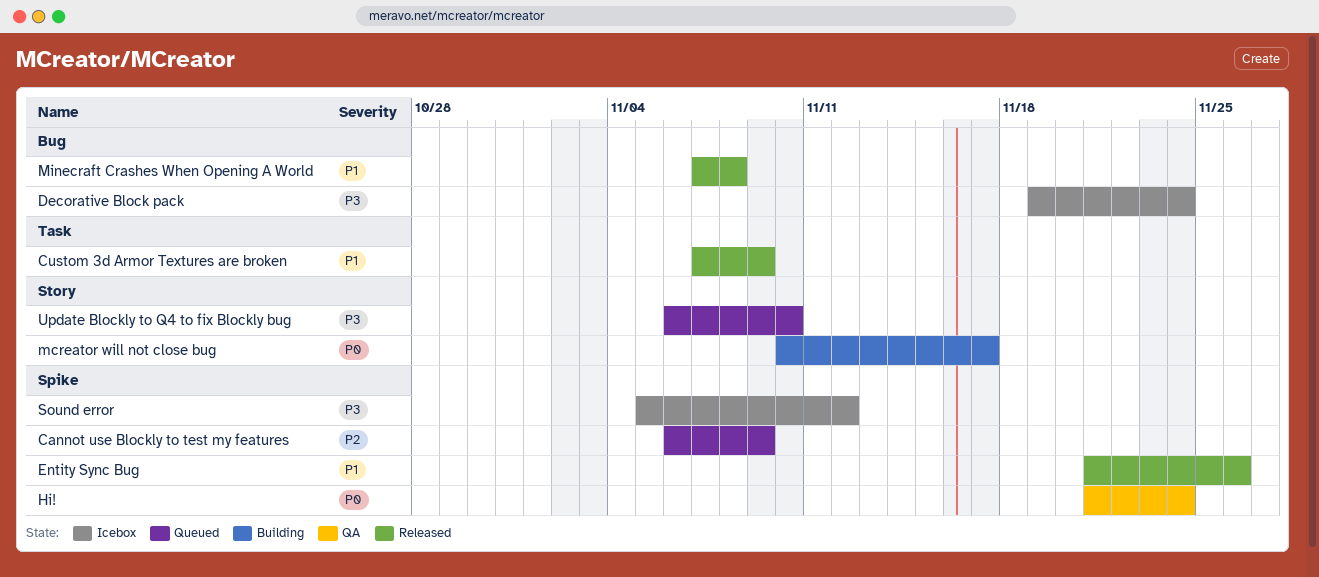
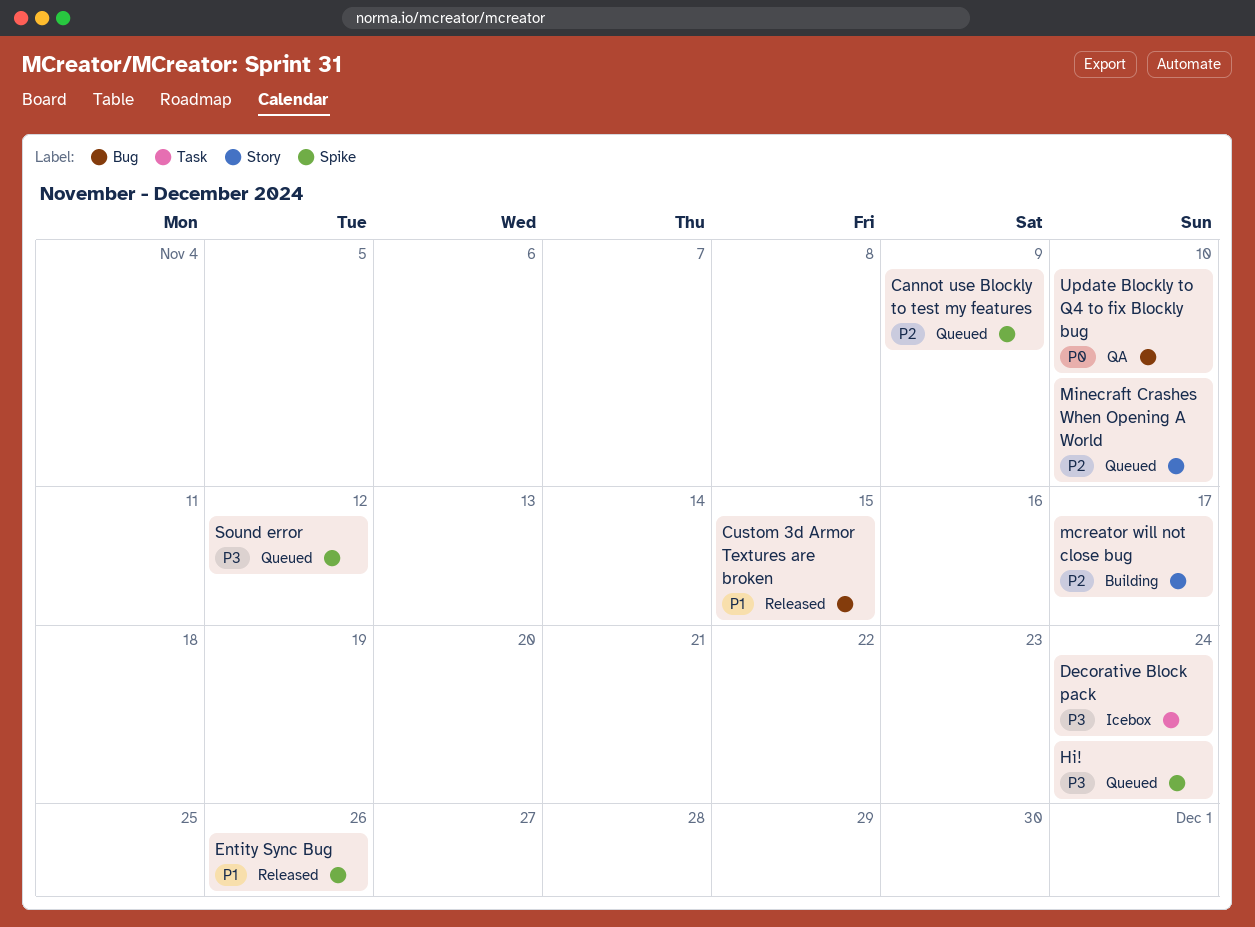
Custom 3d Armor Textures are broken, label: Task -> Bug
Custom 3d Armor Textures are broken, due: Nov 9 -> Nov 15
Decorative Block pack, label: Bug -> Task
Hi!, status: QA -> Queued
Hi!, priority: P0 -> P3
mcreator will not close bug, priority: P0 -> P2
Minecraft Crashes When Opening A World, status: Released -> Queued
Minecraft Crashes When Opening A World, priority: P1 -> P2
Minecraft Crashes When Opening A World, label: Bug -> Story
Minecraft Crashes When Opening A World, due: Nov 8 -> Nov 10
Sound error, status: Icebox -> Queued
Update Blockly to Q4 to fix Blockly bug, status: Queued -> QA
Update Blockly to Q4 to fix Blockly bug, priority: P3 -> P0
Update Blockly to Q4 to fix Blockly bug, label: Story -> Bug

